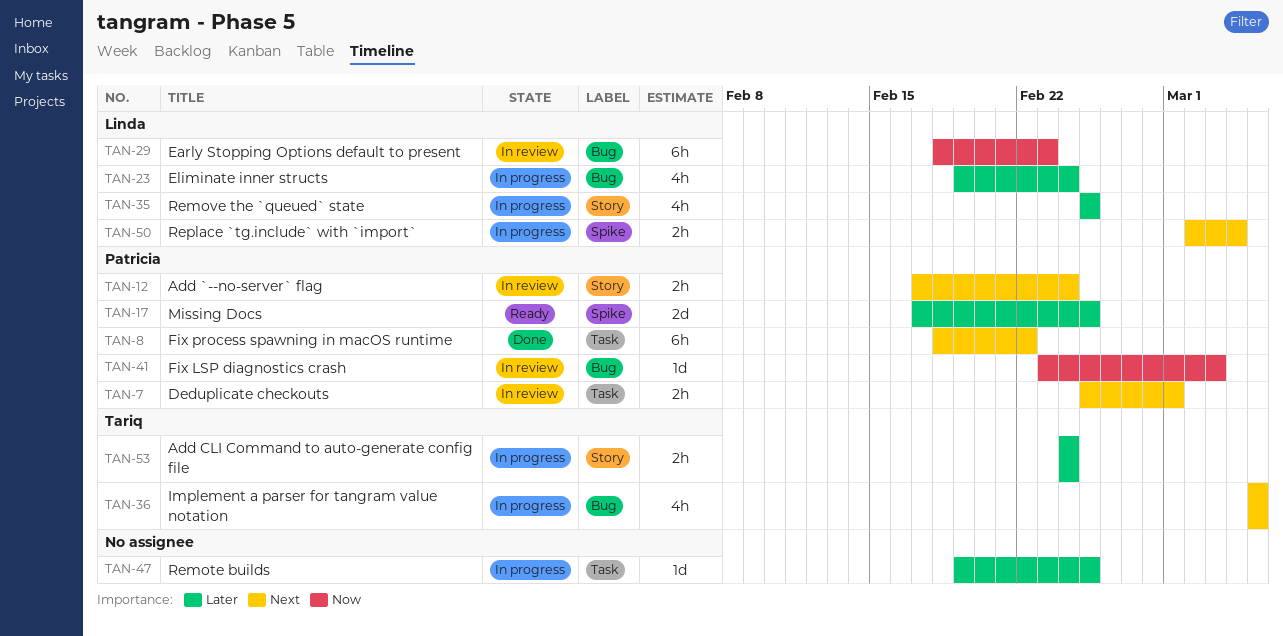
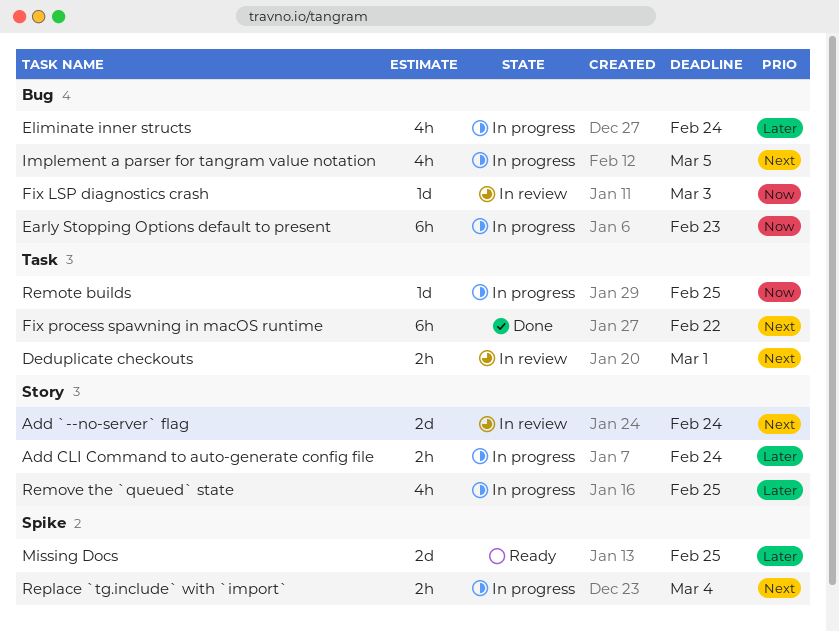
Add `--no-server` flag, estimate: 2h -> 2d
Early Stopping Options default to present, status: In review -> In progress
Remote builds, priority: Later -> Now

